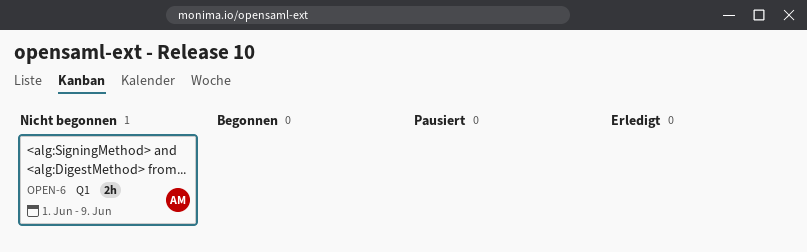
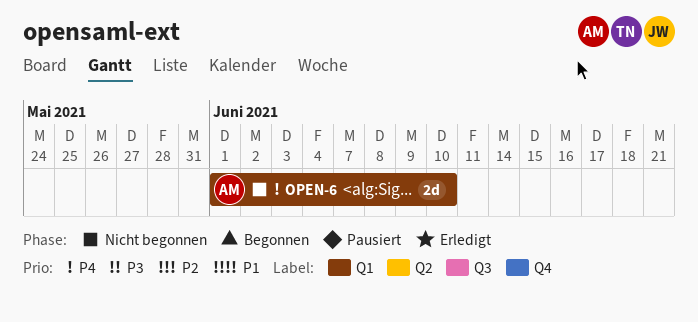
OPEN-6, estimate: 2h -> 2d
OPEN-6, due: Jun 9 -> Jun 10

